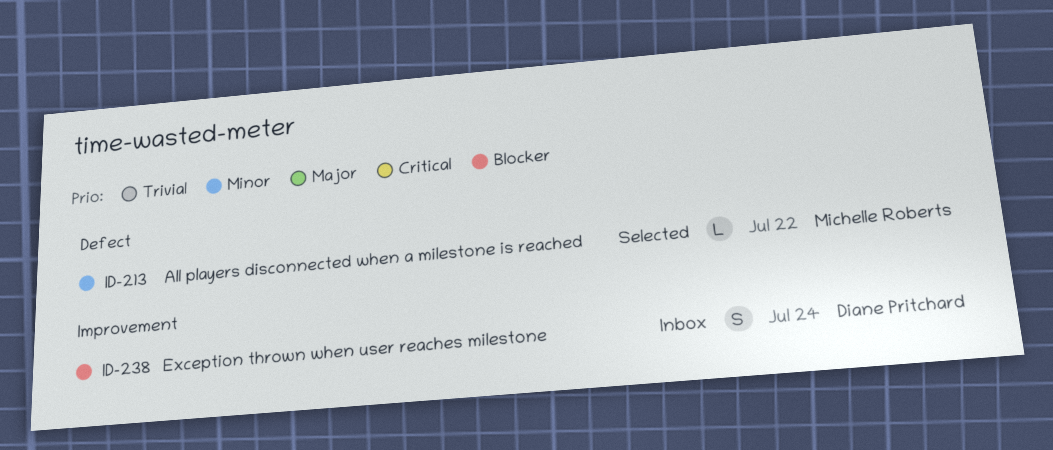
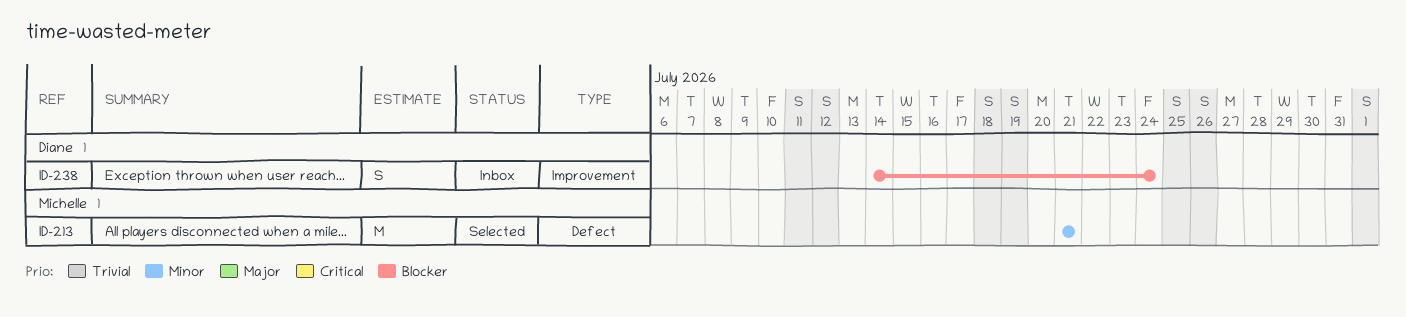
ID-213, estimate: L -> M
ID-213, due: Jul 22 -> Jul 21

